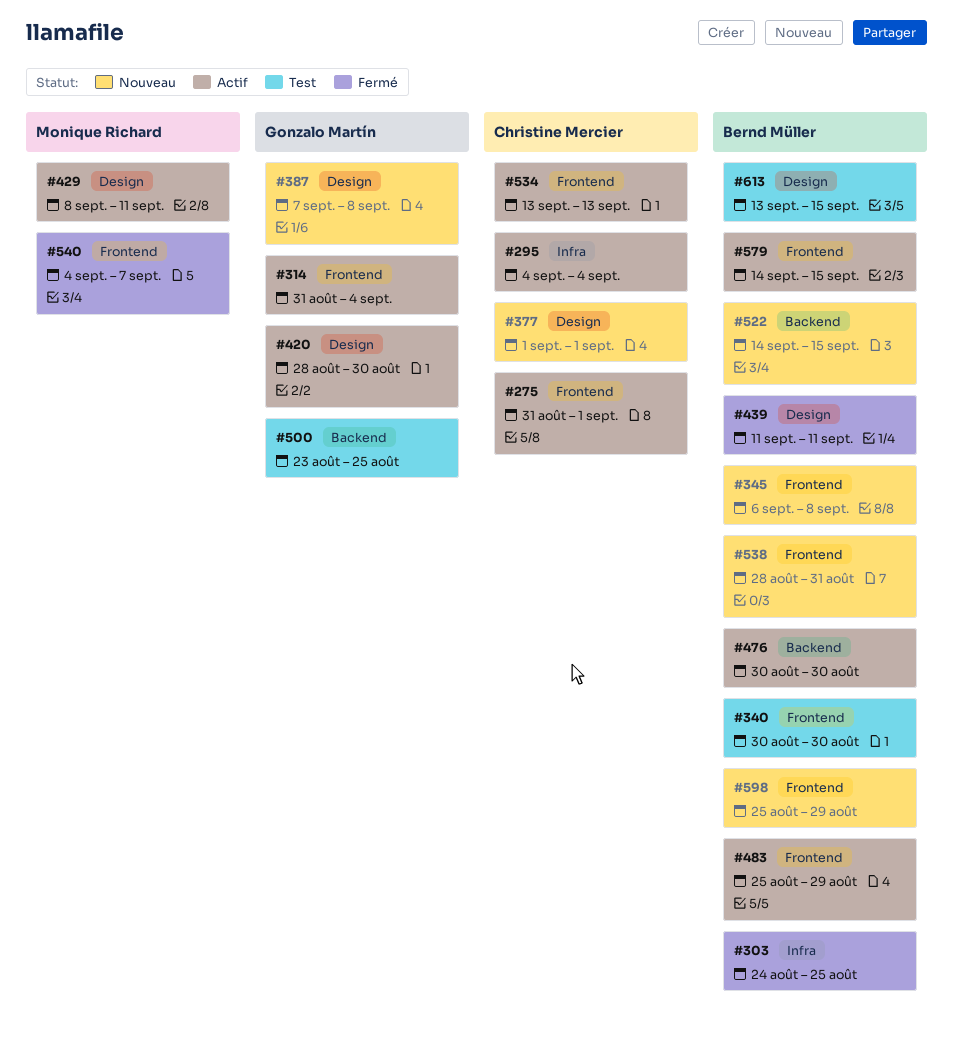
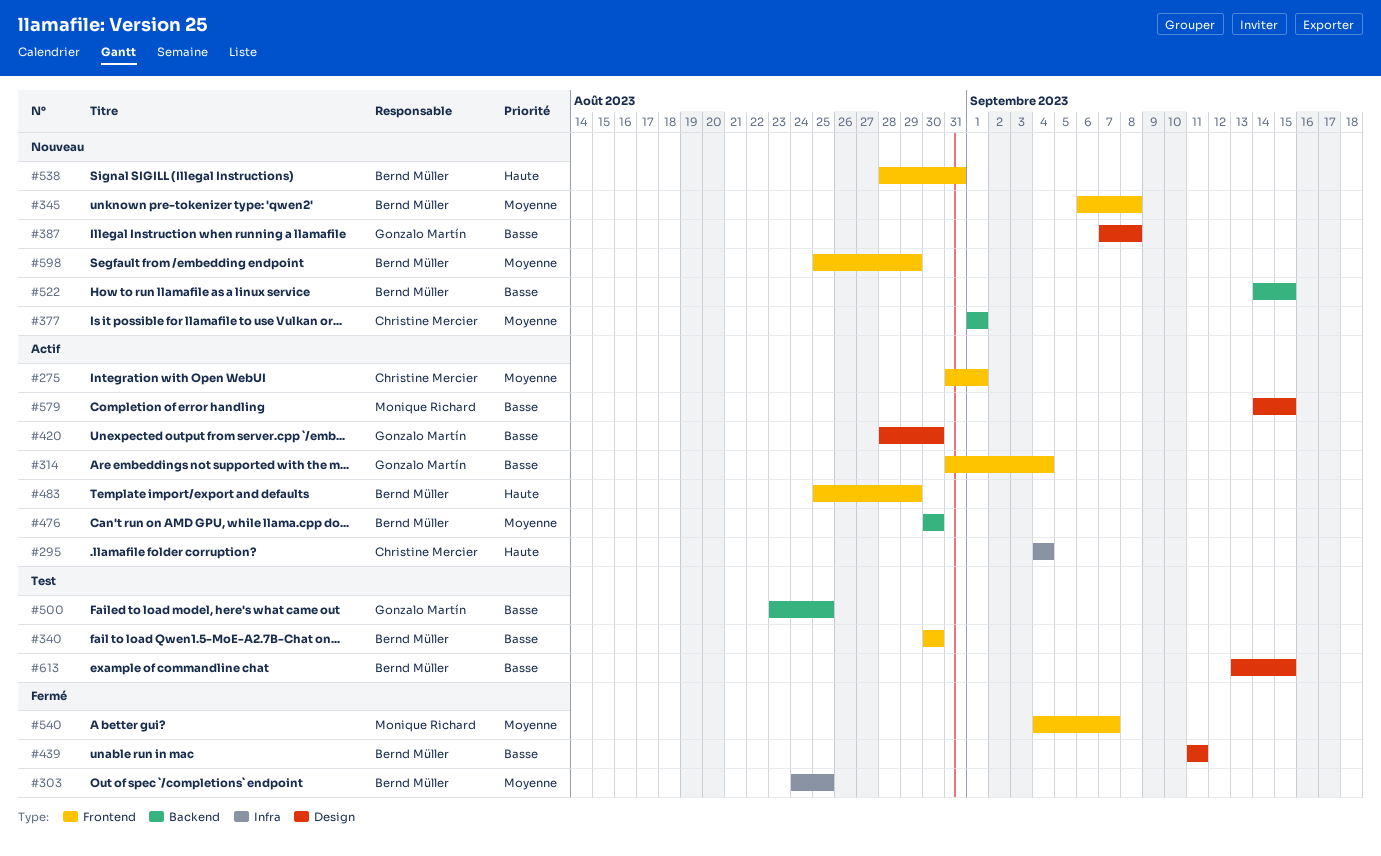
#377, label: Design -> Backend
#429: present -> none
#534: present -> none
#579, owner: Bernd Müller -> Monique Richard
#579, label: Frontend -> Design

